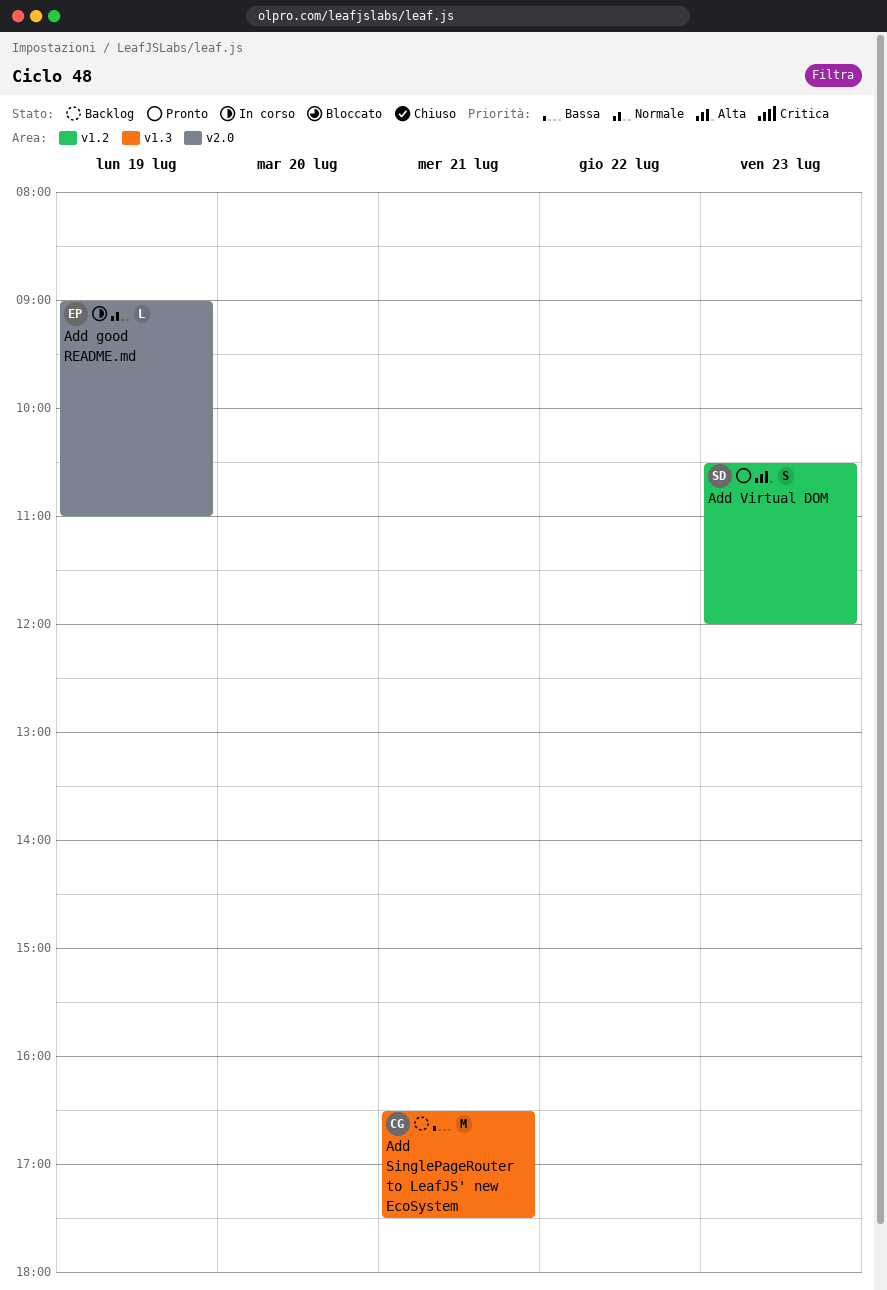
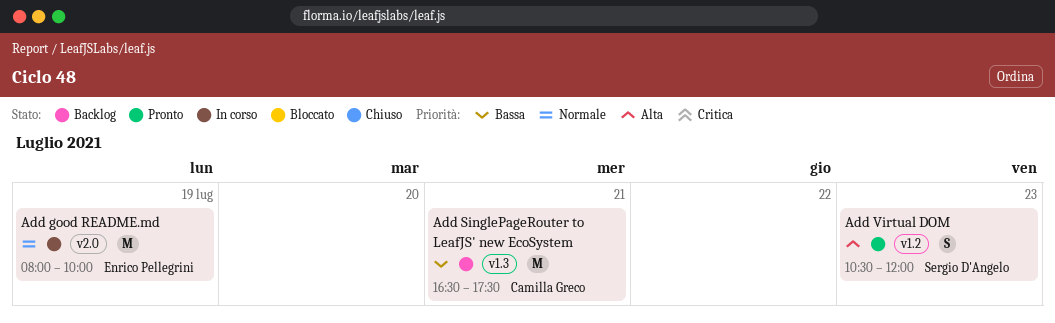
Add good README.md, estimate: L -> M
Add good README.md, begins: 09:00 -> 08:00
Add good README.md, ends: 11:00 -> 10:00

